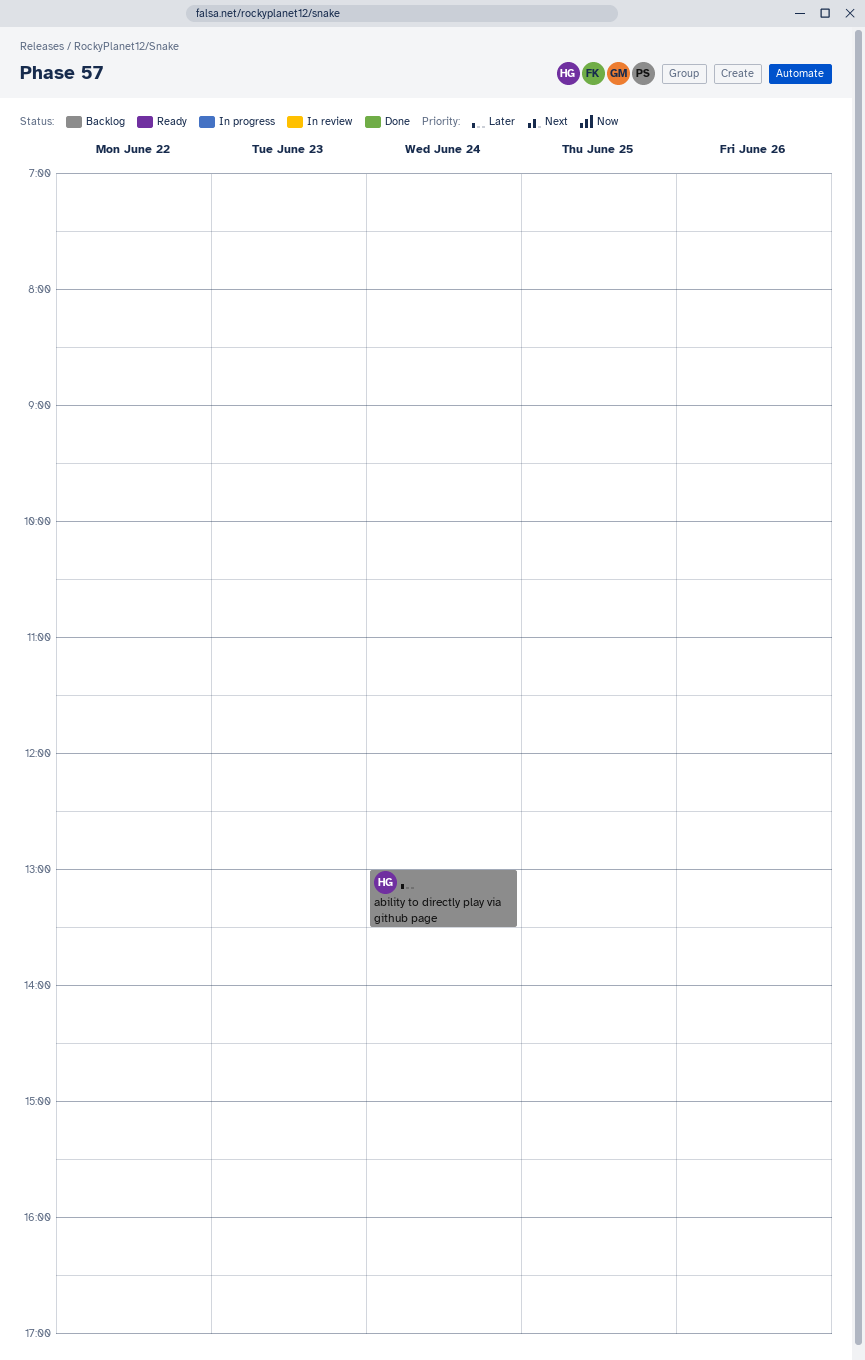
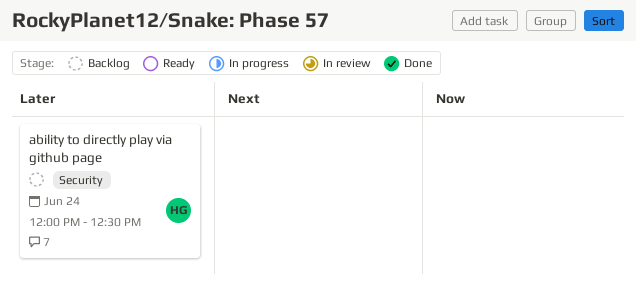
ability to directly play via github page, begins: 13:00 -> 12:00
ability to directly play via github page, ends: 13:30 -> 12:30

